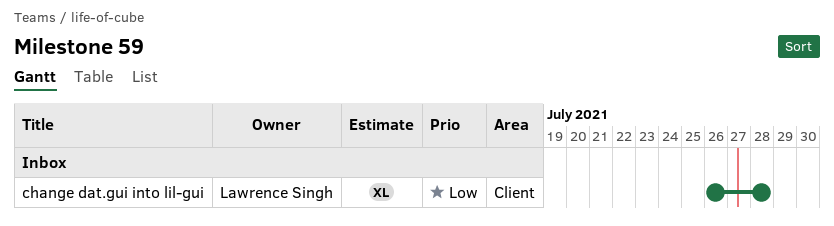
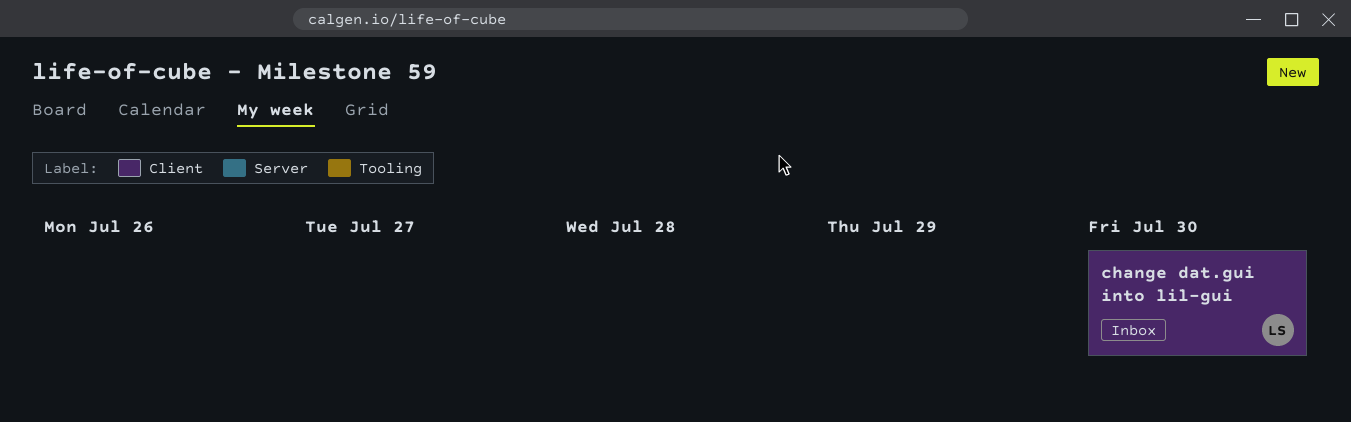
change dat.gui into lil-gui, due: Jul 28 -> Jul 30

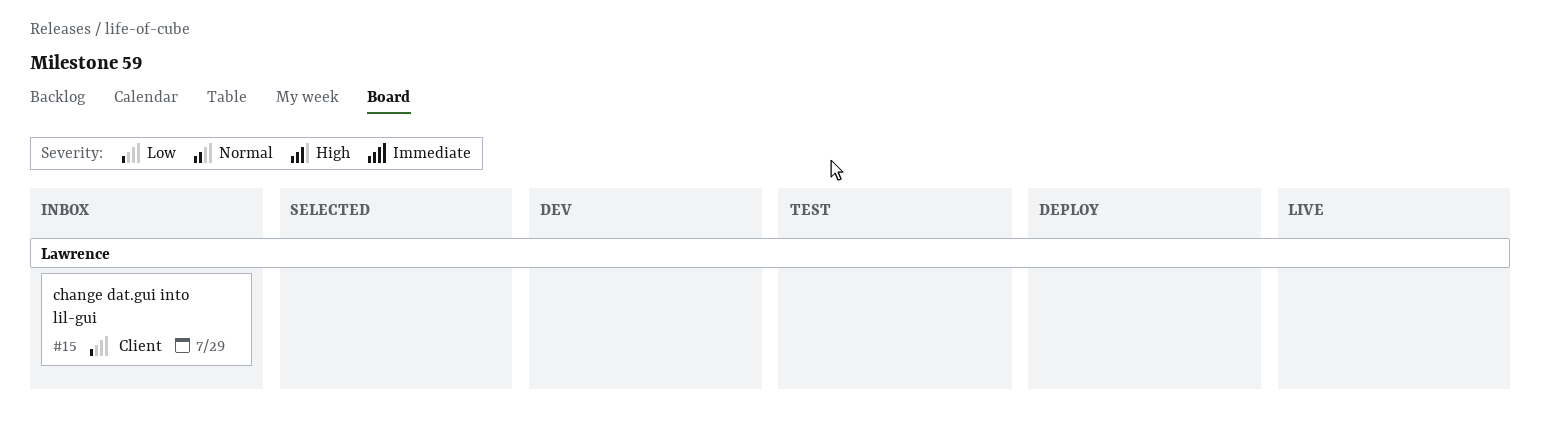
change dat.gui into lil-gui, due: Jul 30 -> Jul 29

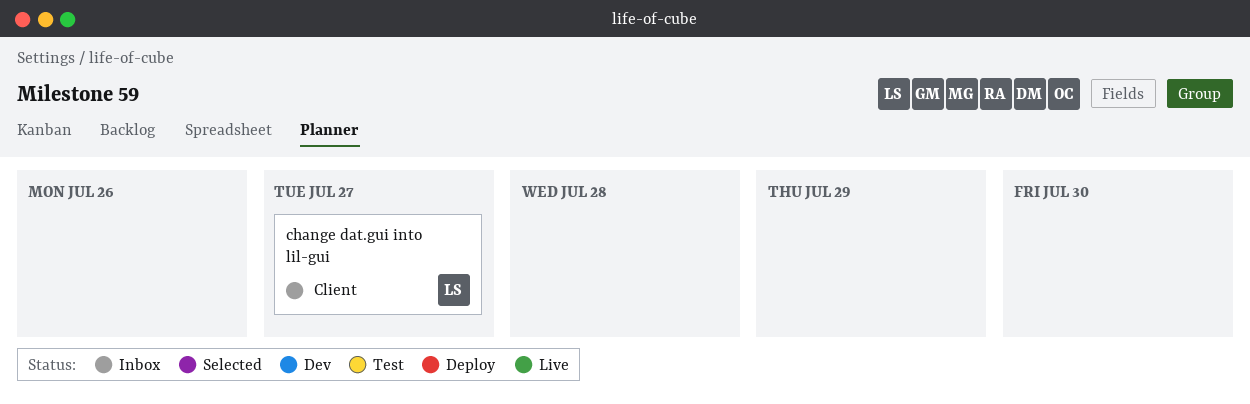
change dat.gui into lil-gui, due: Jul 29 -> Jul 27

